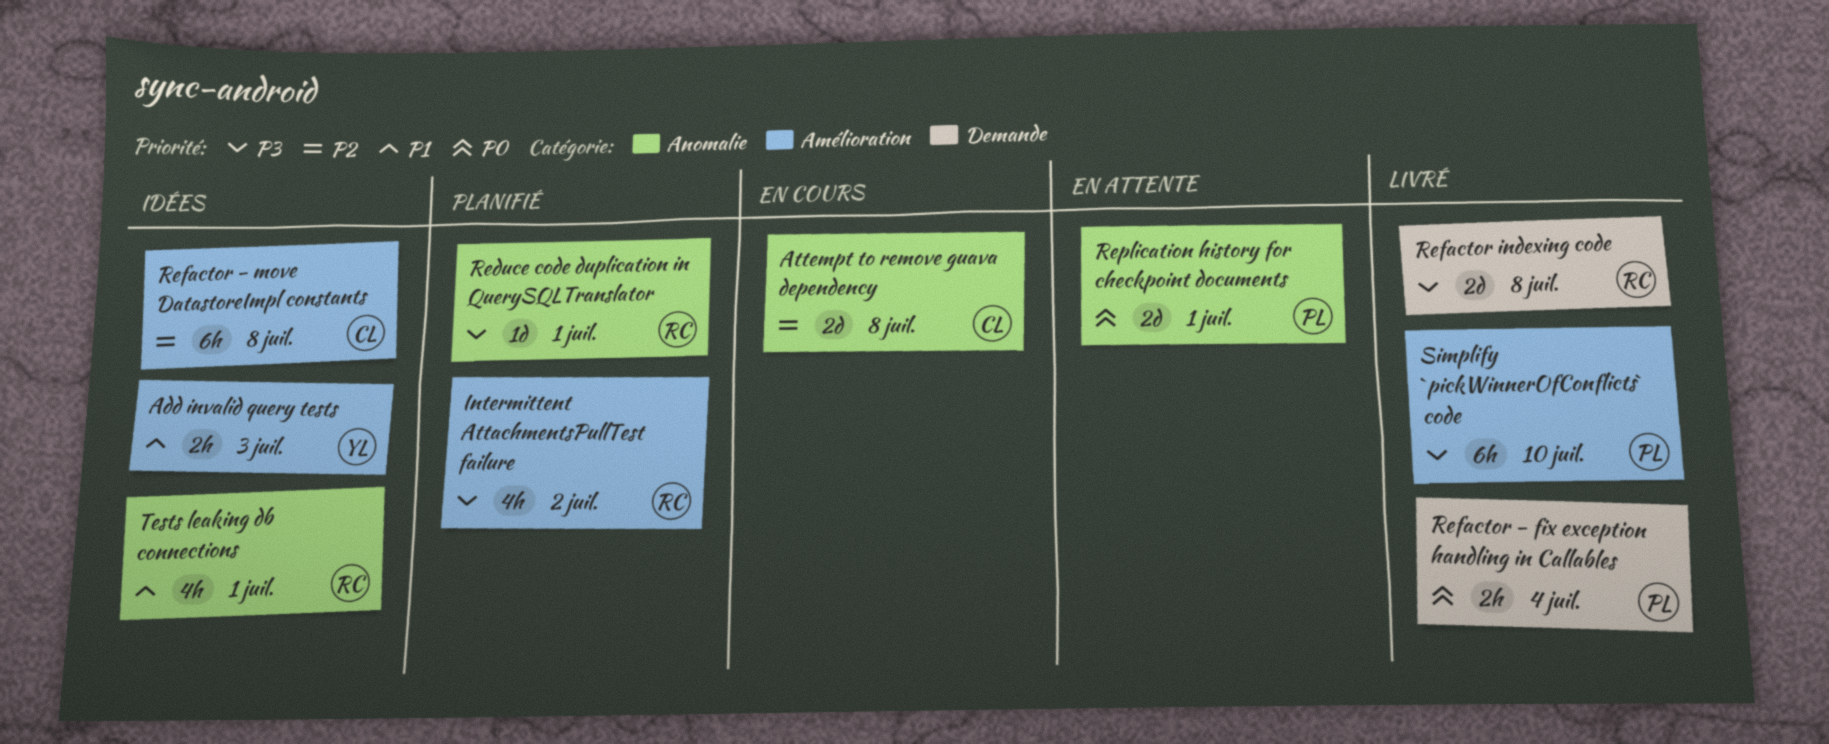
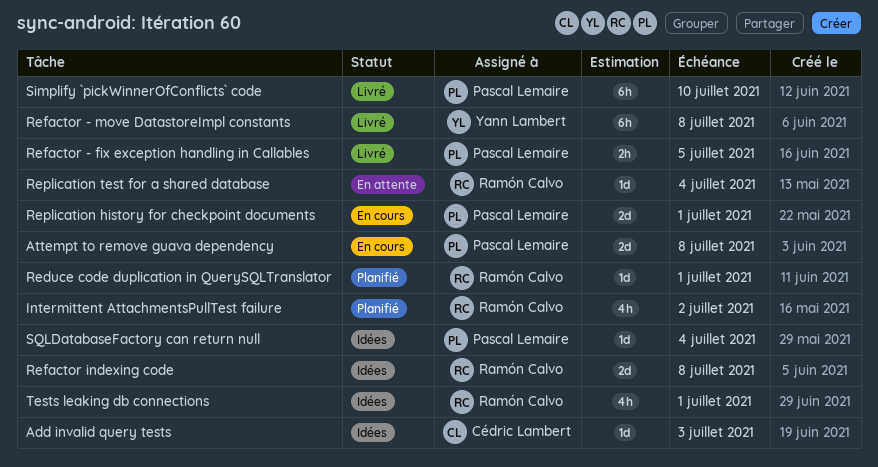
Add invalid query tests, owner: Yann Lambert -> Cédric Lambert
Add invalid query tests, estimate: 2h -> 1d
Attempt to remove guava dependency, owner: Cédric Lambert -> Pascal Lemaire
Refactor - fix exception handling in Callables, due: Jul 4 -> Jul 5
Refactor - move DatastoreImpl constants, status: Idées -> Livré
Refactor - move DatastoreImpl constants, owner: Cédric Lambert -> Yann Lambert
Refactor indexing code, status: Livré -> Idées
Replication history for checkpoint documents, status: En attente -> En cours
Replication test for a shared database: none -> present
SQLDatabaseFactory can return null: none -> present

